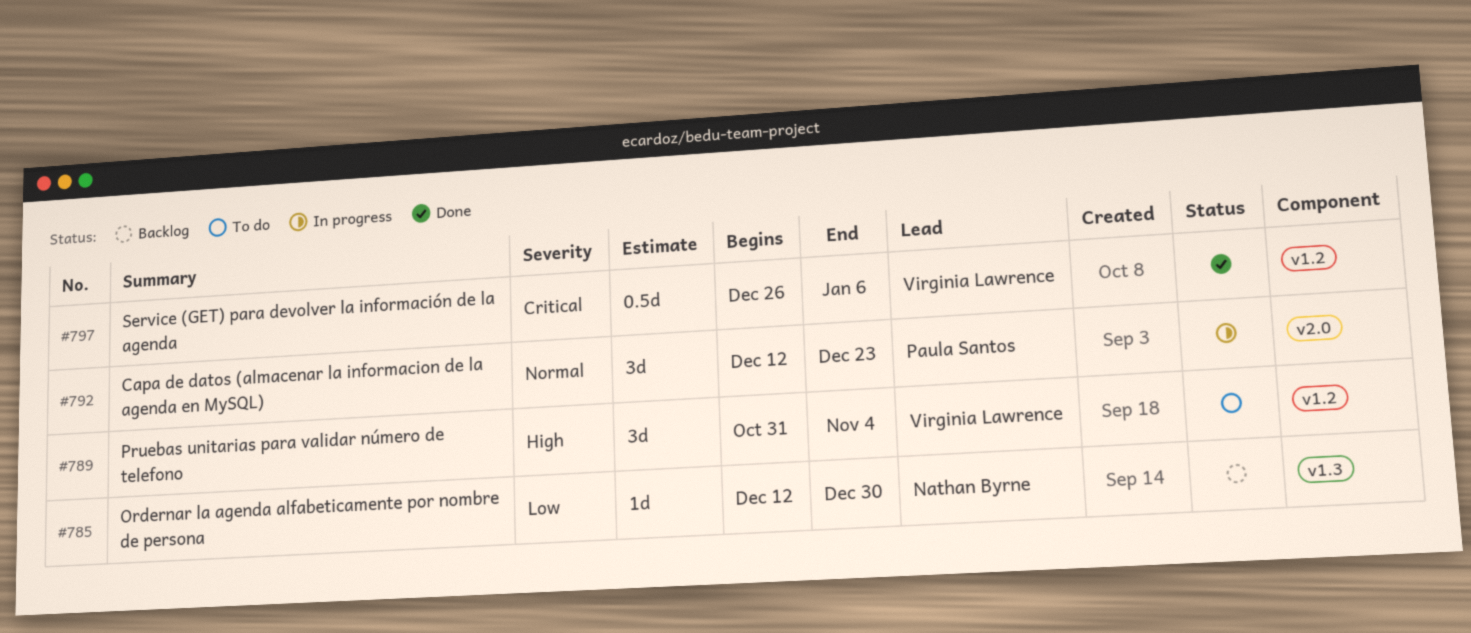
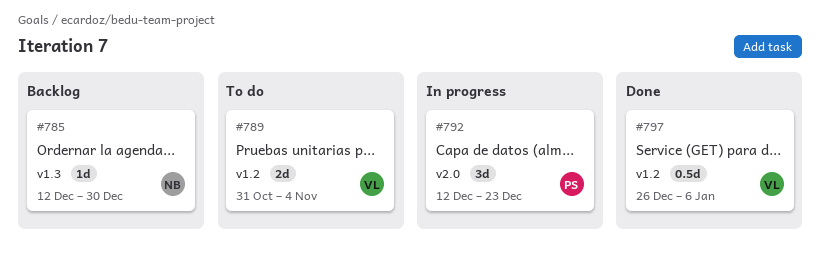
#789, estimate: 3d -> 2d

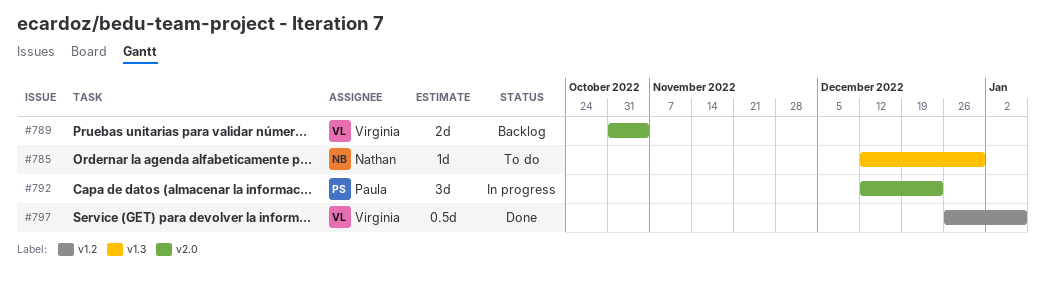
#785, status: Backlog -> To do
#789, status: To do -> Backlog
#789, label: v1.2 -> v2.0

